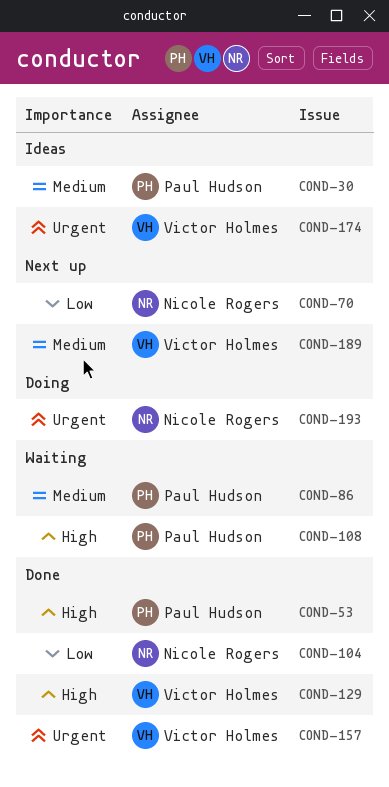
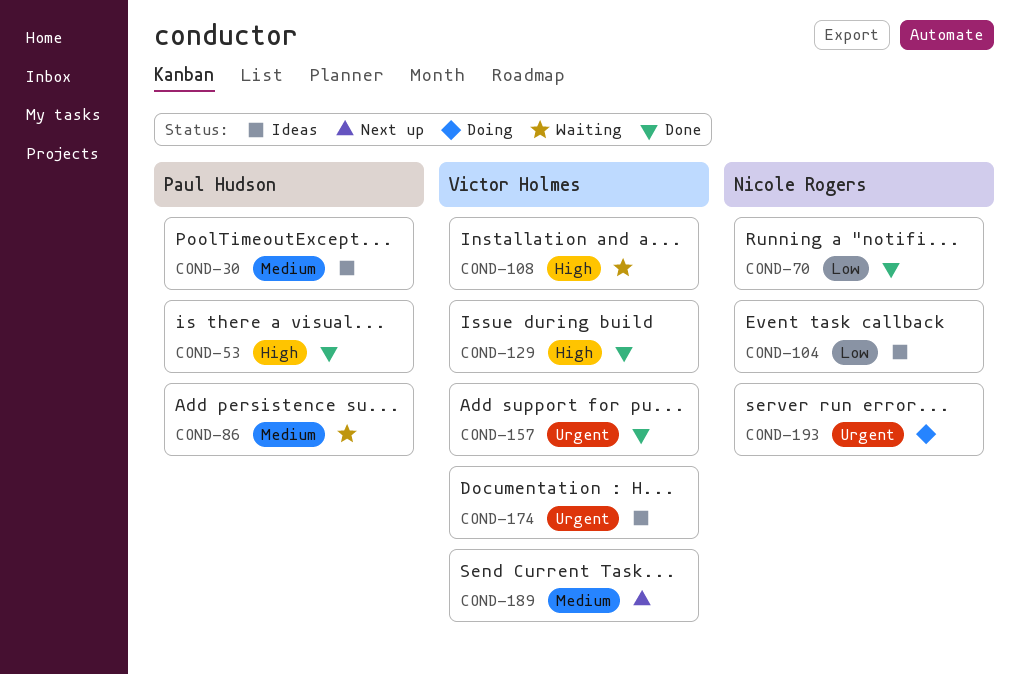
COND-70, status: Next up -> Done
COND-104, status: Done -> Ideas
COND-108, owner: Paul Hudson -> Victor Holmes

